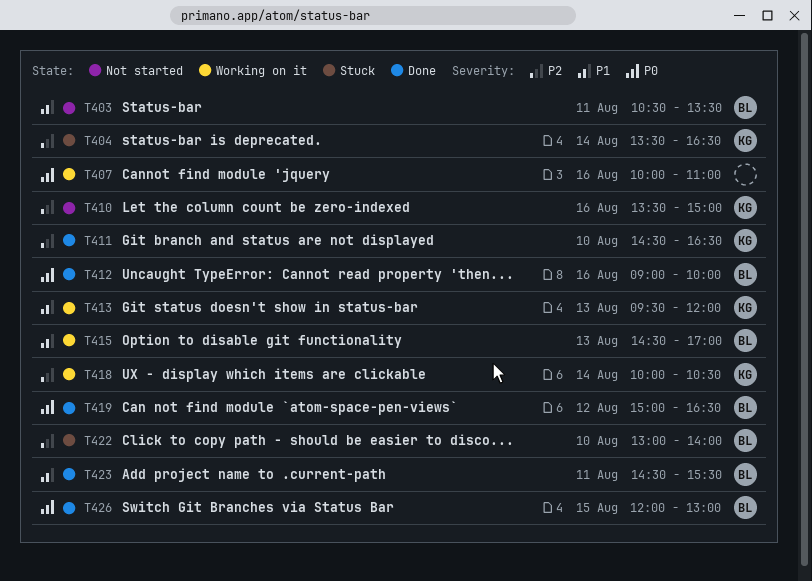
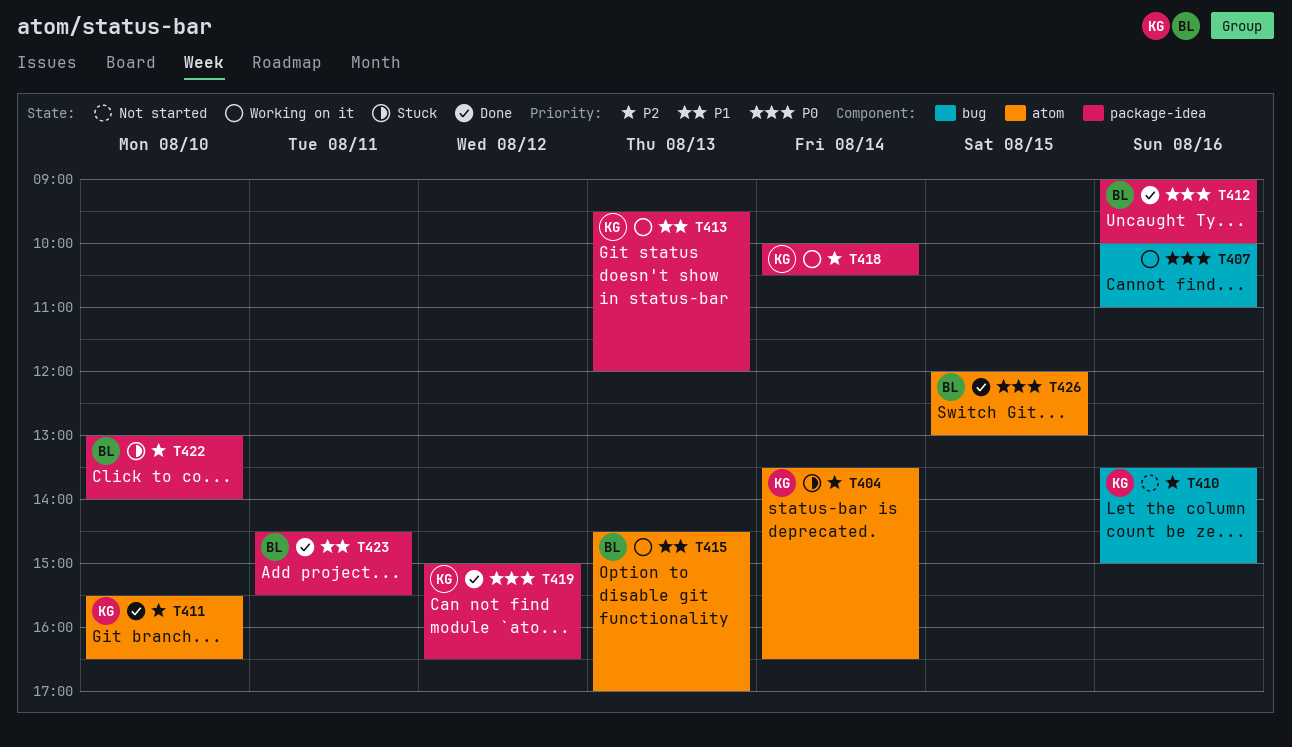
T403: present -> none
T411, begins: 14:30 -> 15:30
T419, owner: BL -> KG

